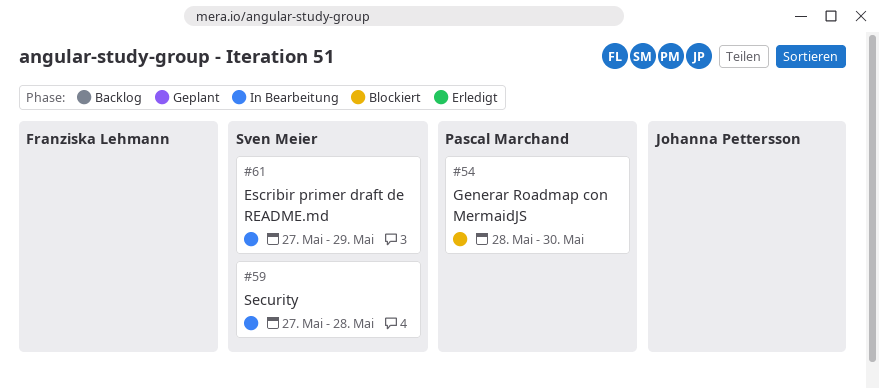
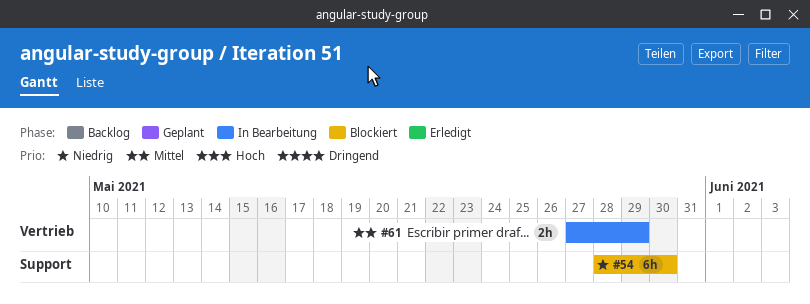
#59: present -> none

